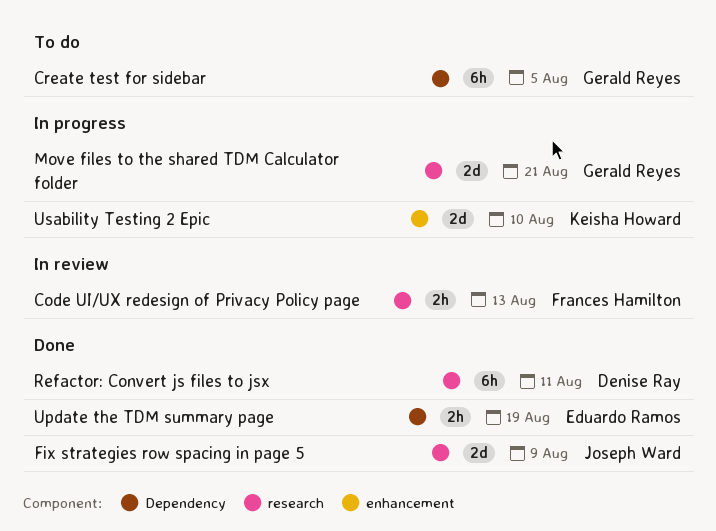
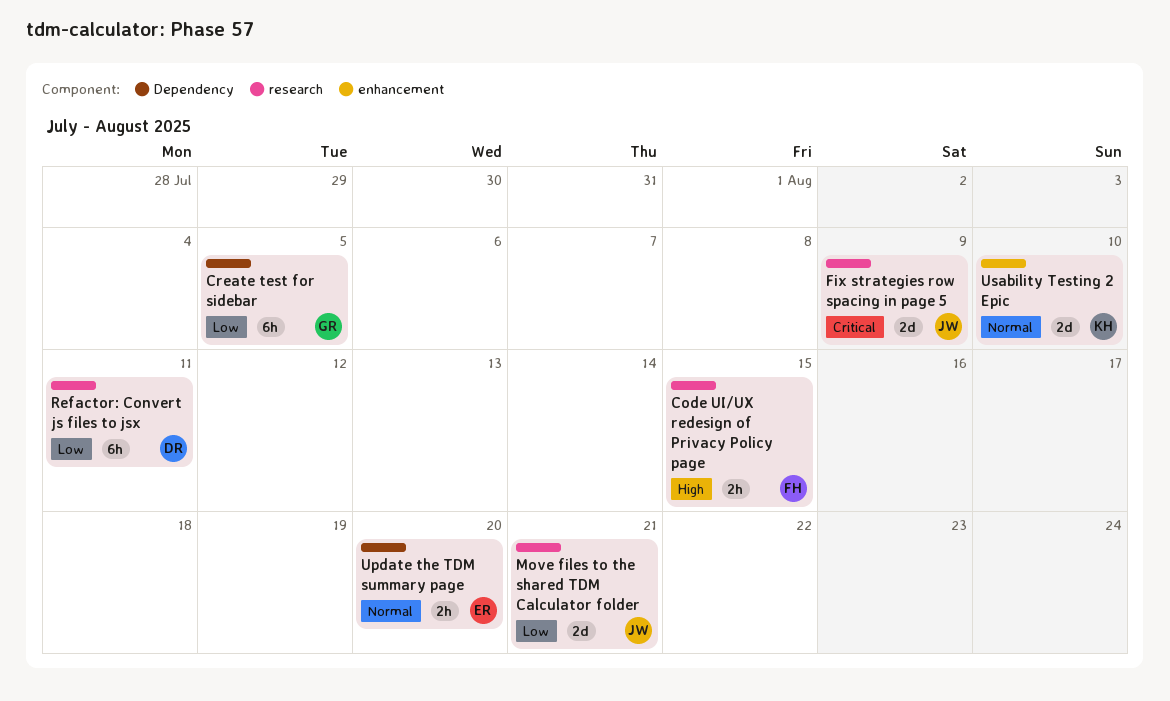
Code UI/UX redesign of Privacy Policy page, due: Aug 13 -> Aug 15
Move files to the shared TDM Calculator folder, owner: Gerald Reyes -> Joseph Ward
Update the TDM summary page, due: Aug 19 -> Aug 20

